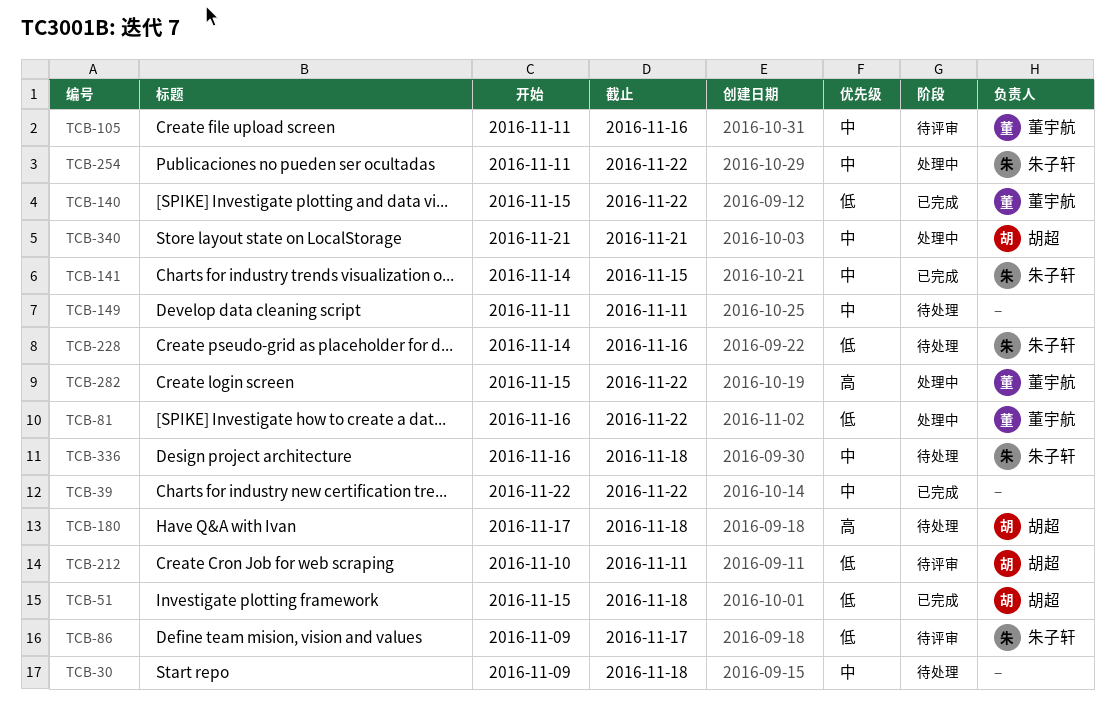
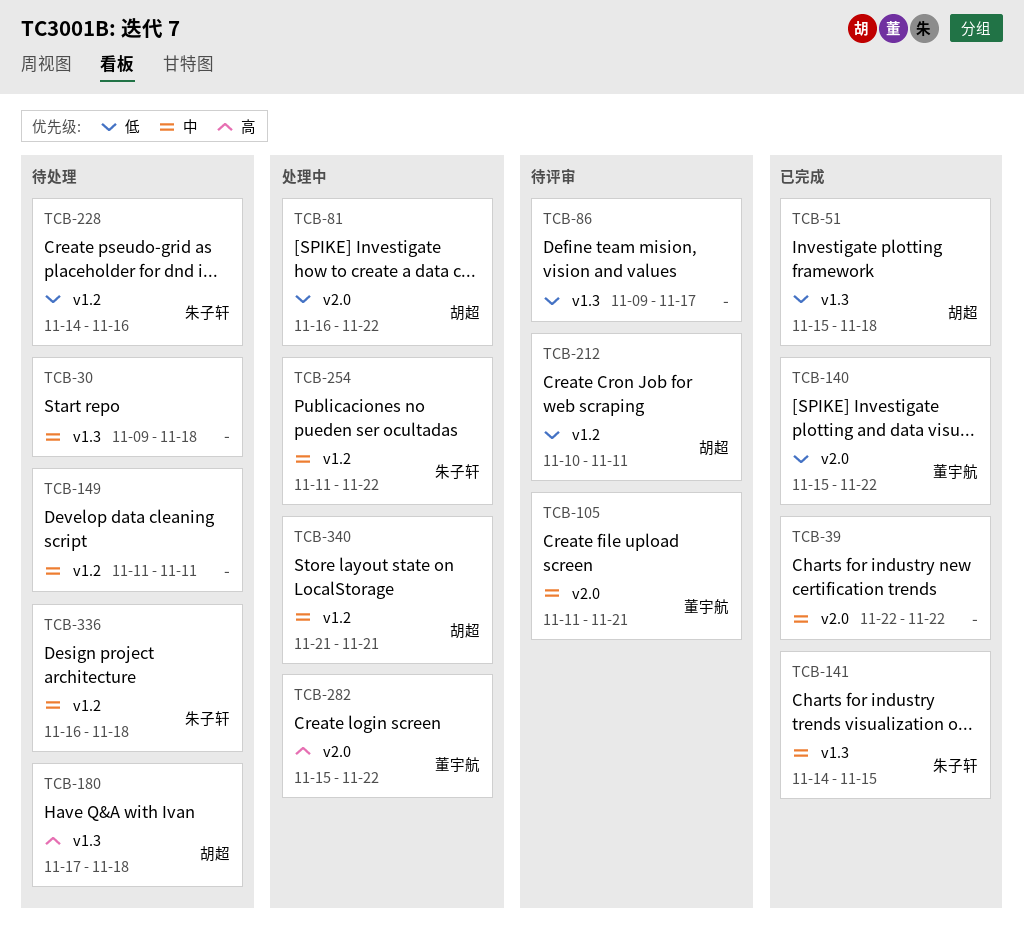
TCB-81, owner: 董宇航 -> 胡超
TCB-86, owner: 朱子轩 -> none
TCB-105, due: Nov 16 -> Nov 21

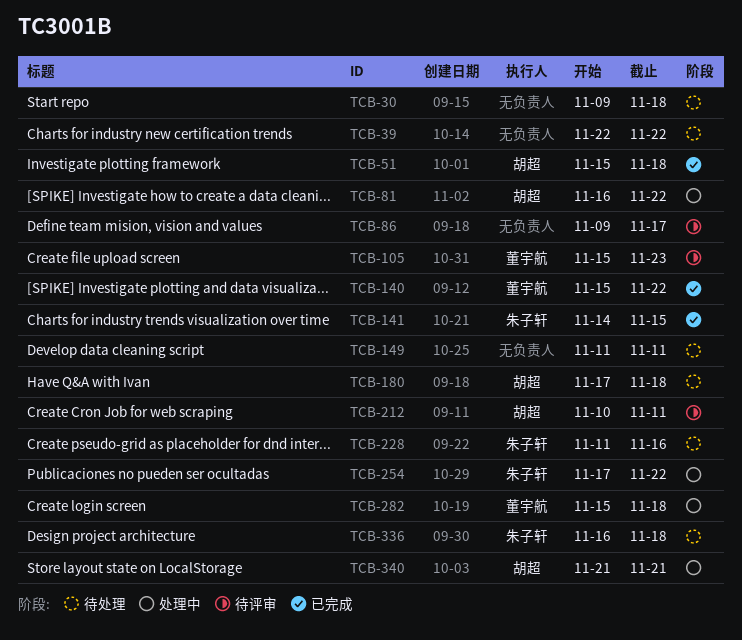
TCB-39, status: 已完成 -> 待处理
TCB-105, start: Nov 11 -> Nov 15
TCB-105, due: Nov 21 -> Nov 23
TCB-228, start: Nov 14 -> Nov 11
TCB-254, start: Nov 11 -> Nov 17
TCB-282, due: Nov 22 -> Nov 18

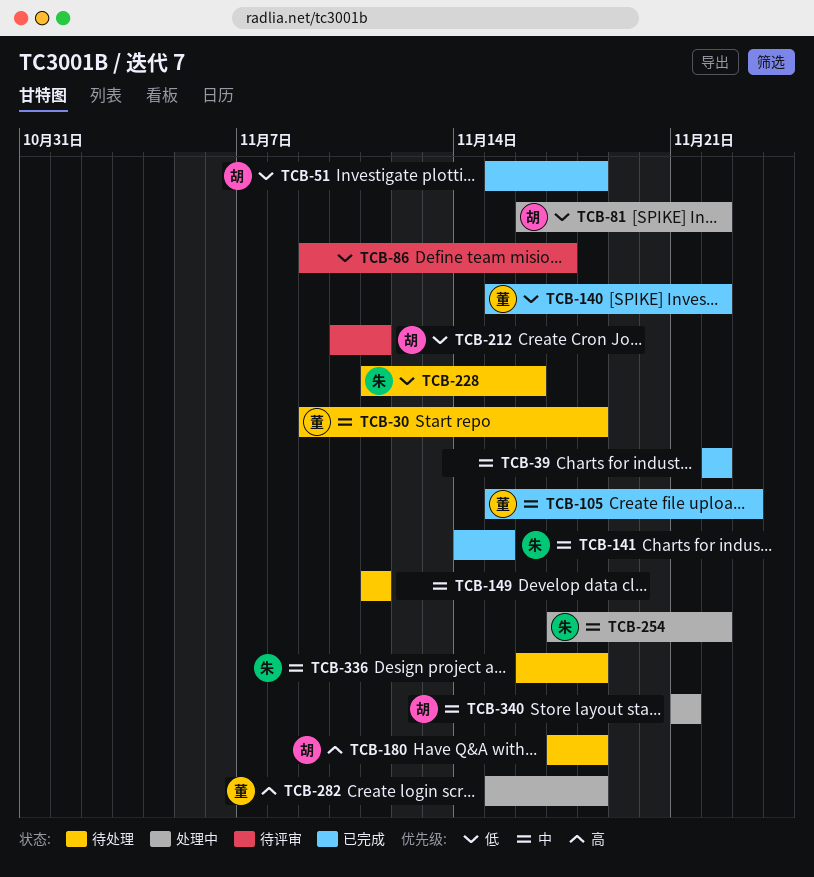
TCB-30, owner: none -> 董宇航
TCB-39, status: 待处理 -> 已完成
TCB-105, status: 待评审 -> 已完成

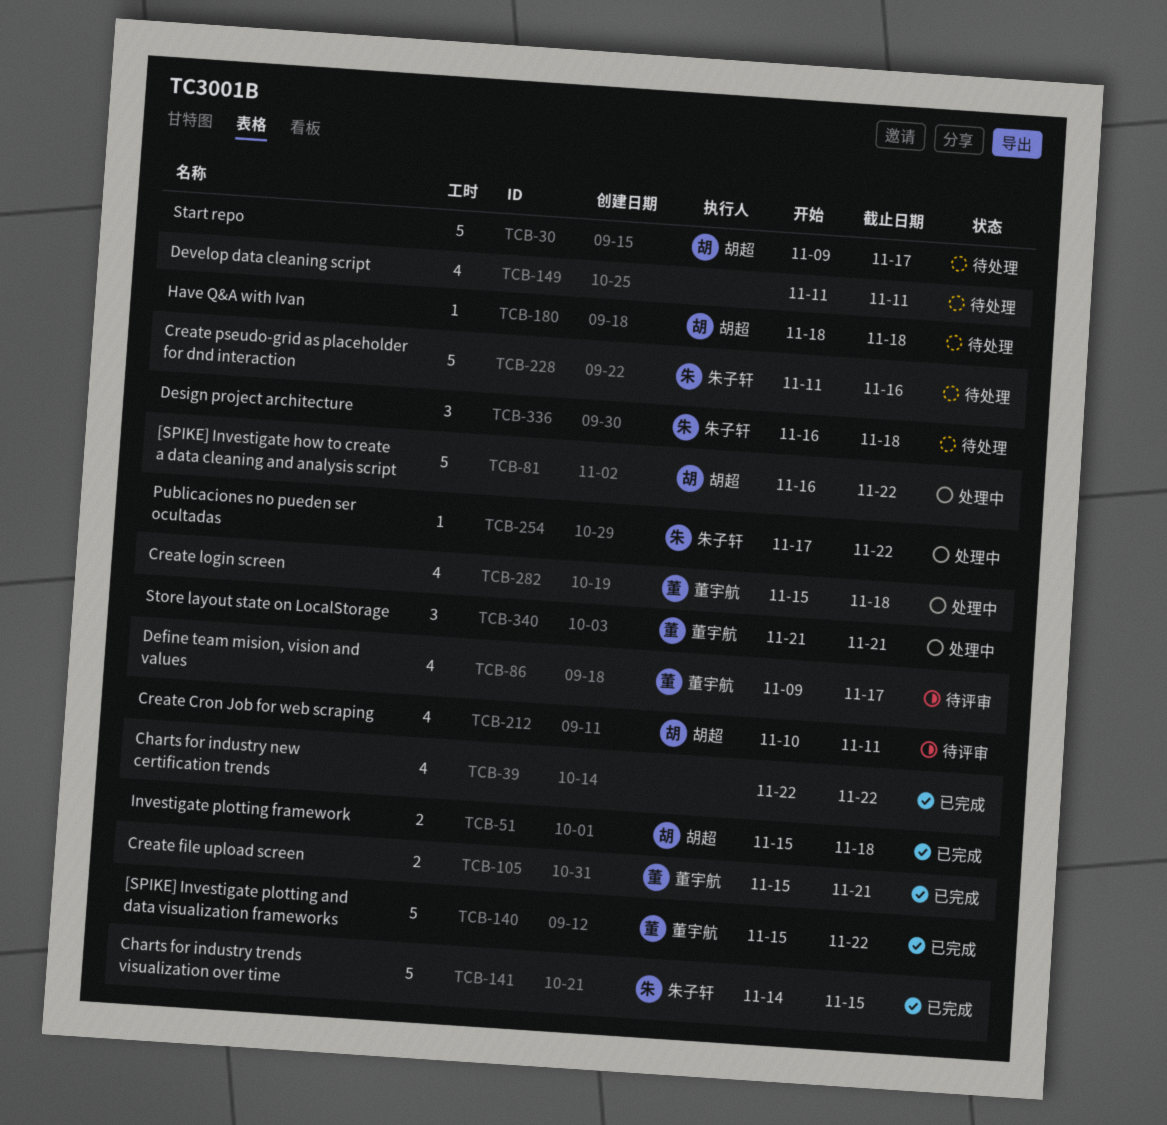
TCB-30, owner: 董宇航 -> 胡超
TCB-30, due: Nov 18 -> Nov 17
TCB-86, owner: none -> 董宇航
TCB-105, due: Nov 23 -> Nov 21
TCB-180, start: Nov 17 -> Nov 18
TCB-340, owner: 胡超 -> 董宇航

